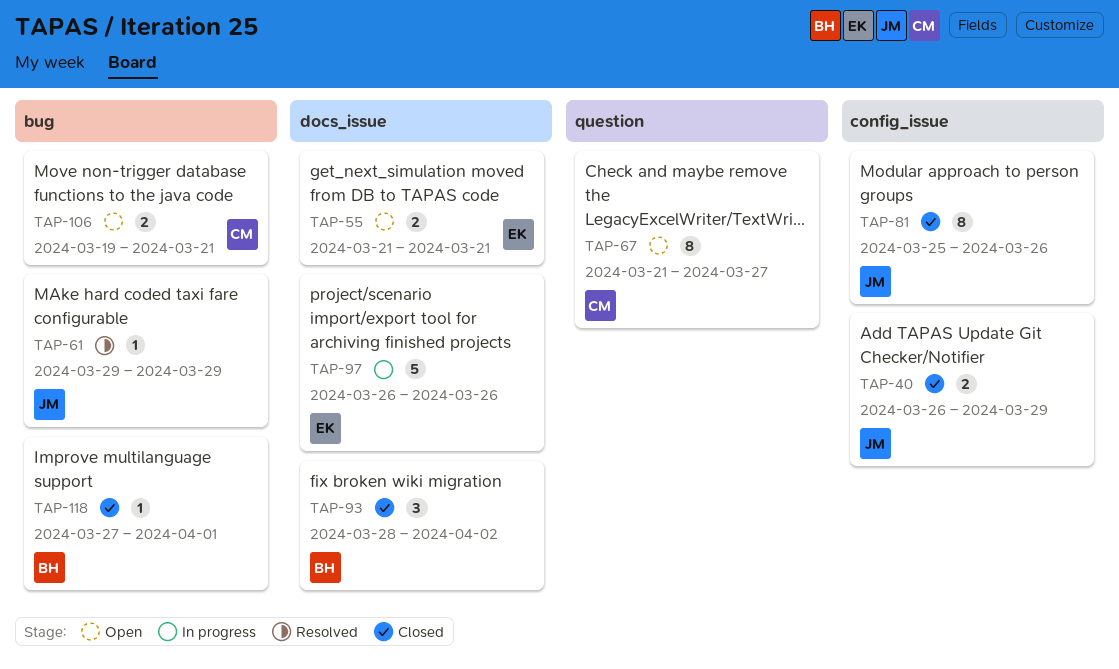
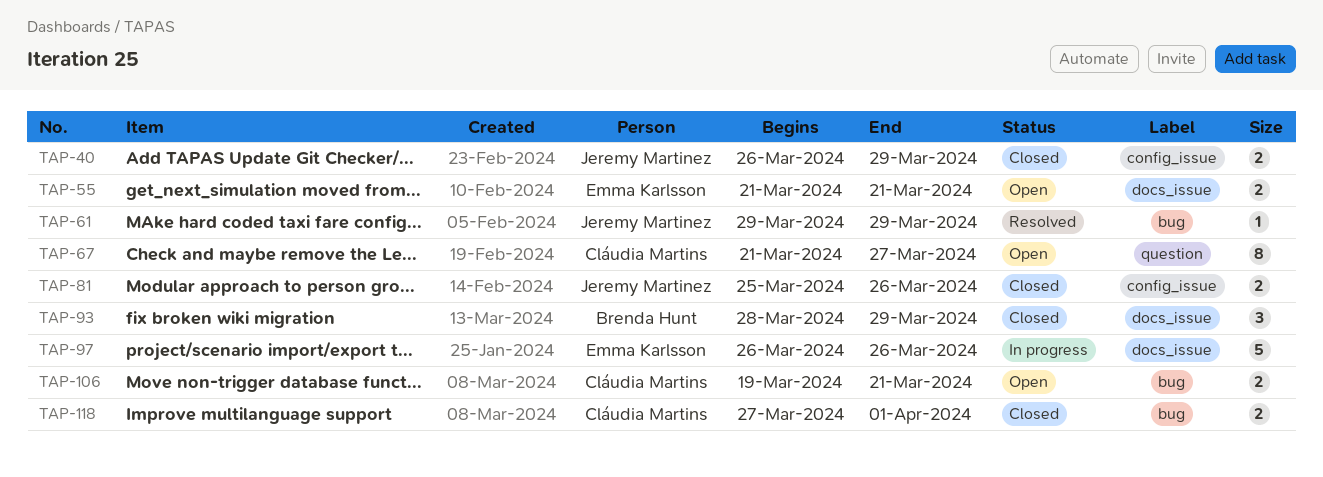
TAP-81, estimate: 8 -> 2
TAP-93, due: Apr 2 -> Mar 29
TAP-118, owner: Brenda Hunt -> Cláudia Martins
TAP-118, estimate: 1 -> 2

